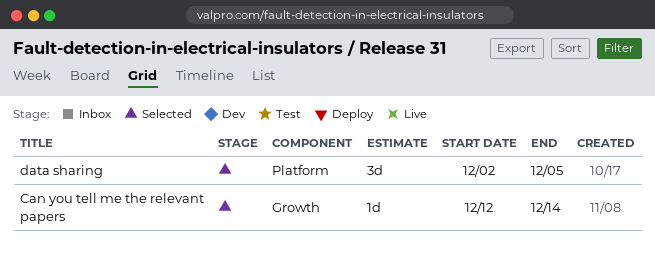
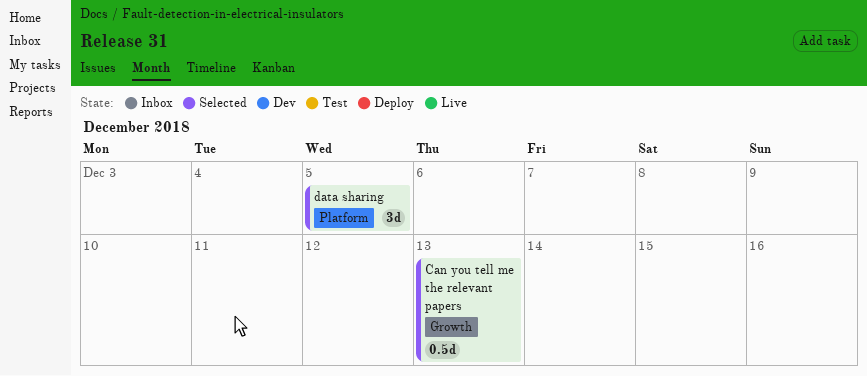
Can you tell me the relevant papers, estimate: 1d -> 0.5d
Can you tell me the relevant papers, due: Dec 14 -> Dec 13

